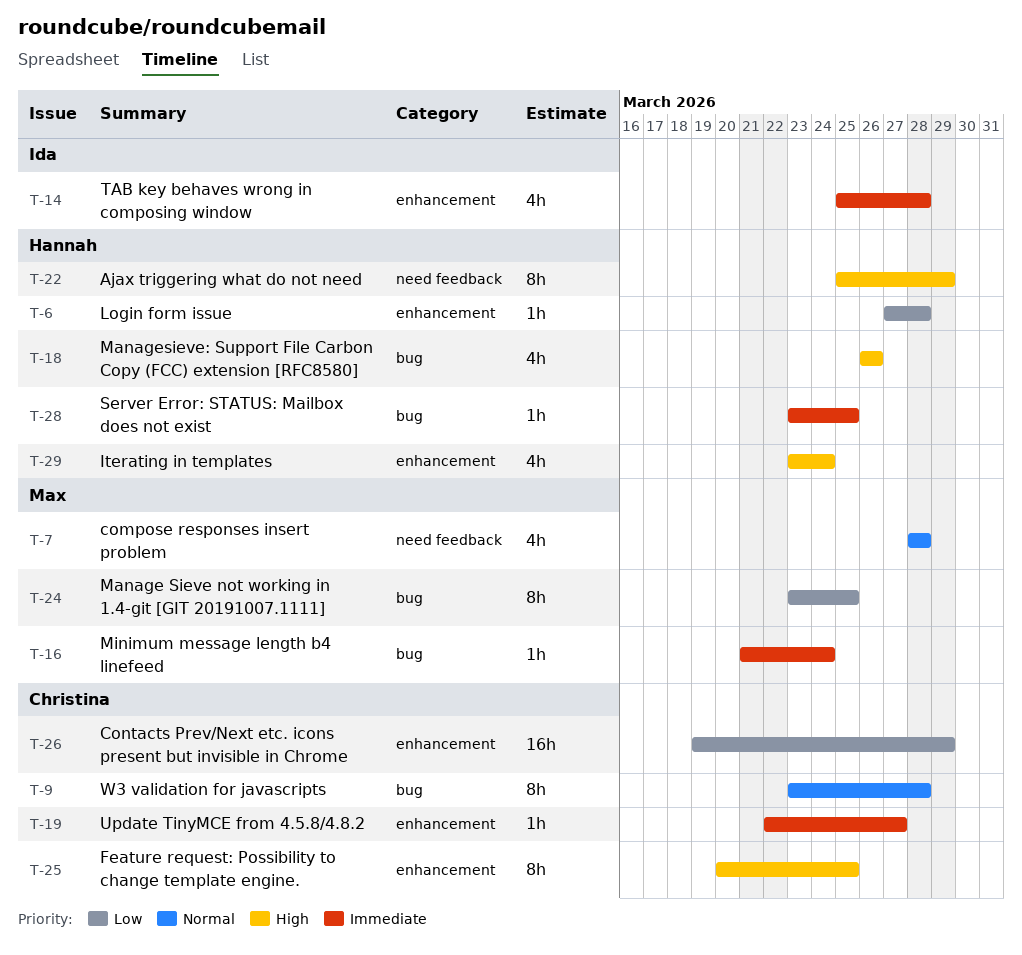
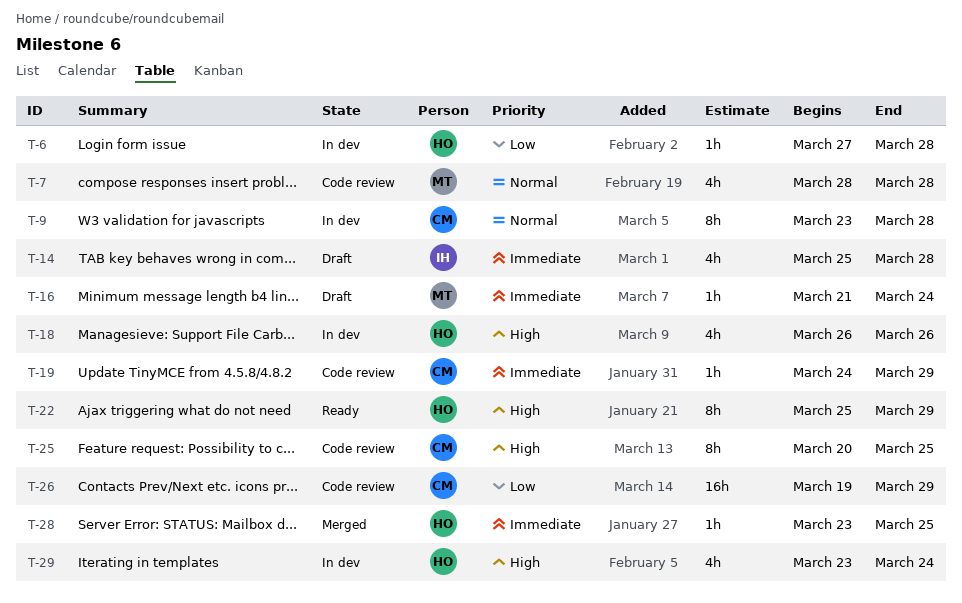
T-19, start: Mar 22 -> Mar 24
T-19, due: Mar 27 -> Mar 29
T-24: present -> none

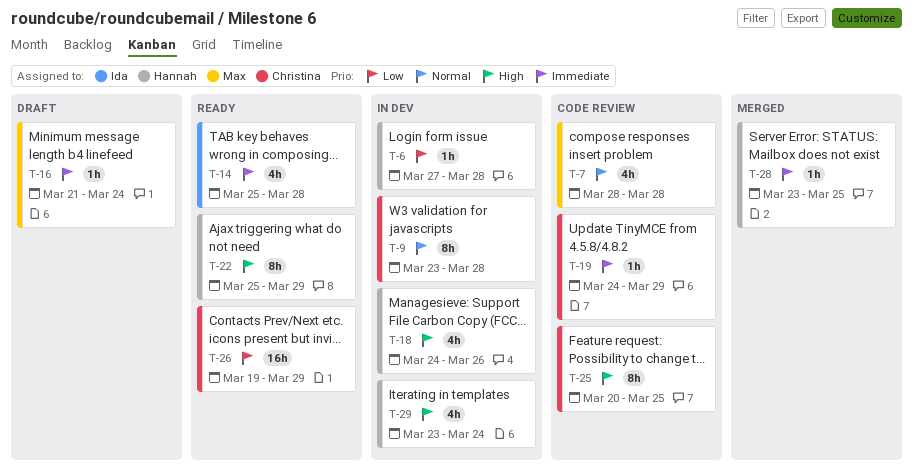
T-14, status: Draft -> Ready
T-18, start: Mar 26 -> Mar 24
T-26, status: Code review -> Ready

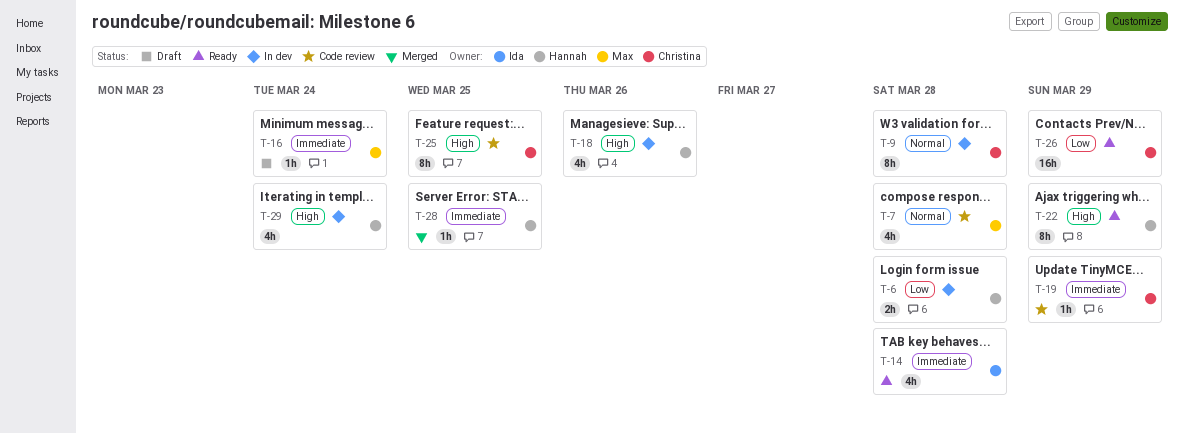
T-6, estimate: 1h -> 2h

